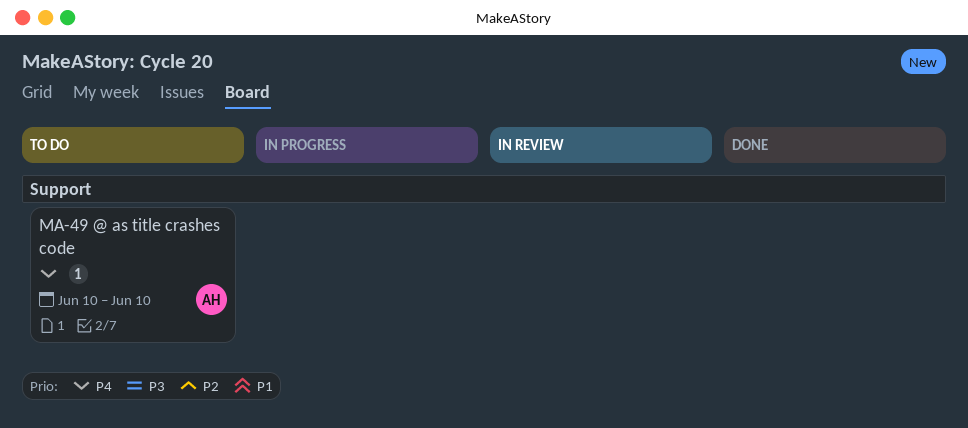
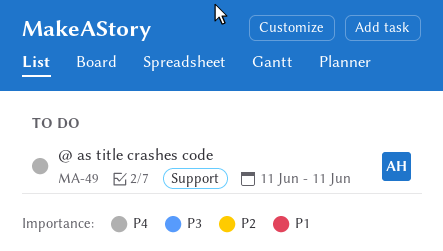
MA-49, start: Jun 10 -> Jun 11
MA-49, due: Jun 10 -> Jun 11

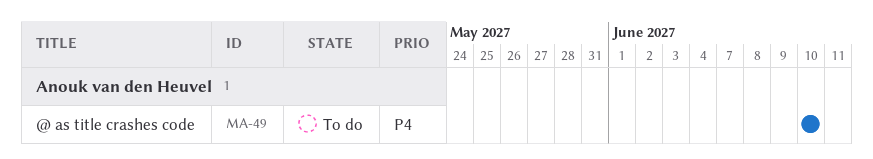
MA-49, start: Jun 11 -> Jun 10
MA-49, due: Jun 11 -> Jun 10

